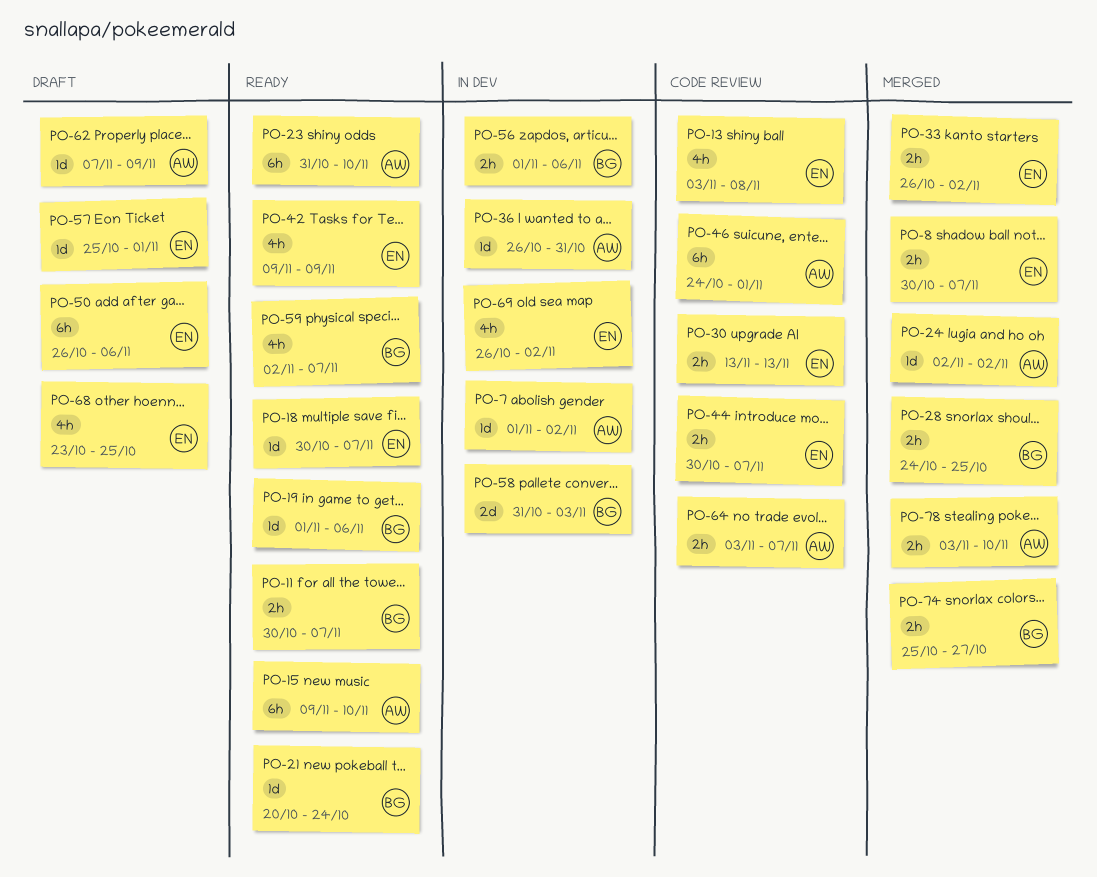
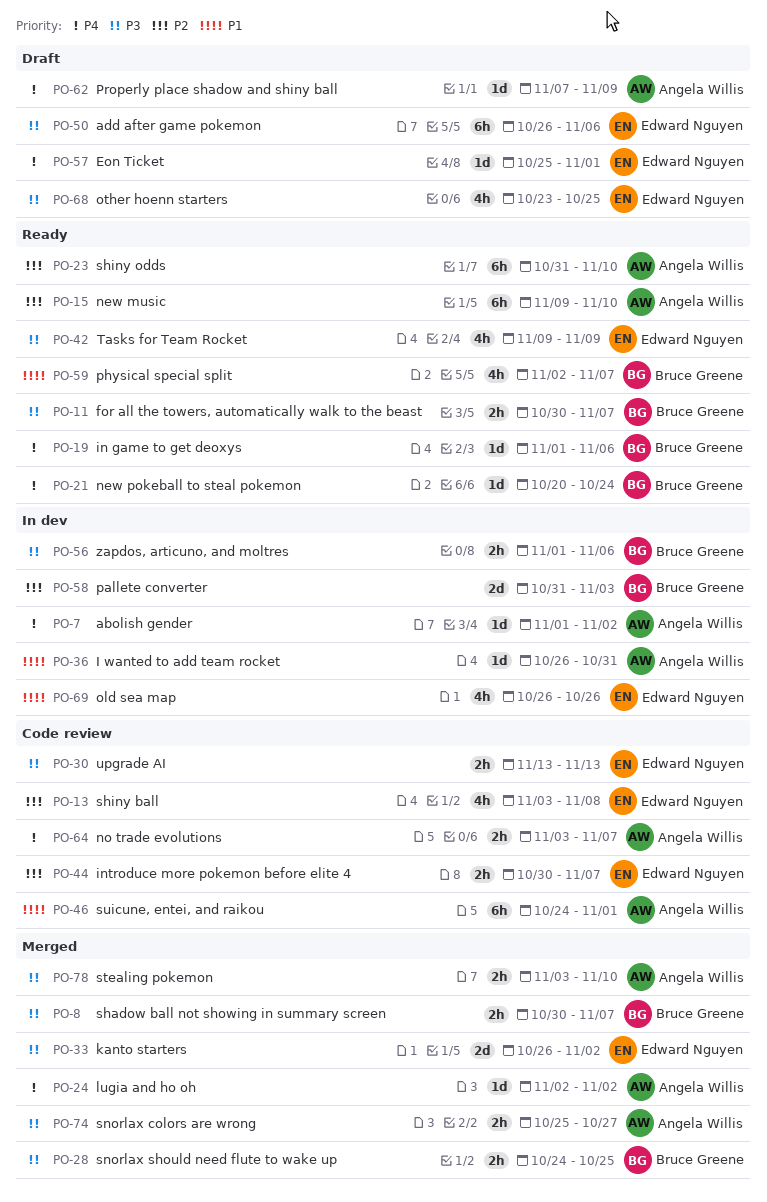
PO-8, owner: Edward Nguyen -> Bruce Greene
PO-18: present -> none
PO-33, estimate: 2h -> 2d
PO-69, due: Nov 2 -> Oct 26
PO-74, owner: Bruce Greene -> Angela Willis

